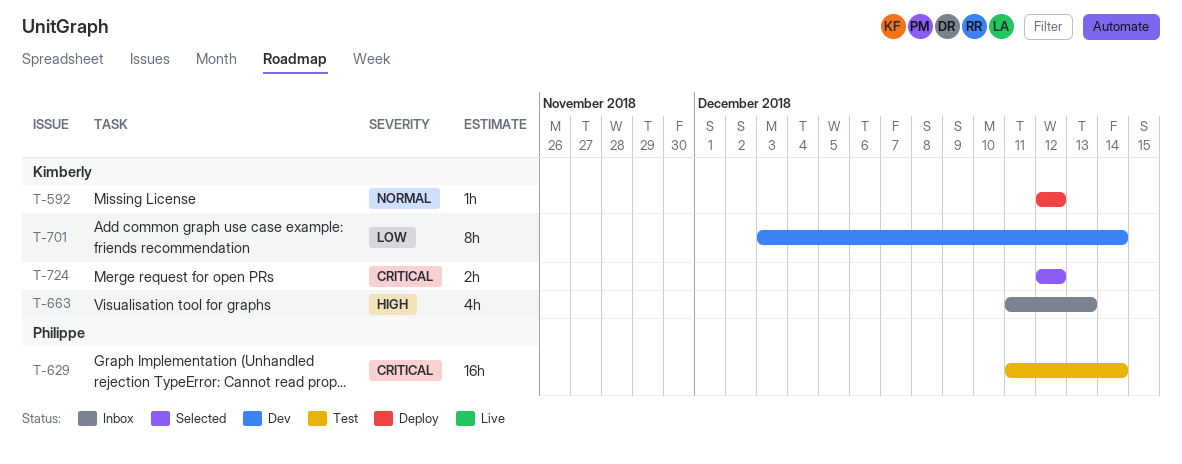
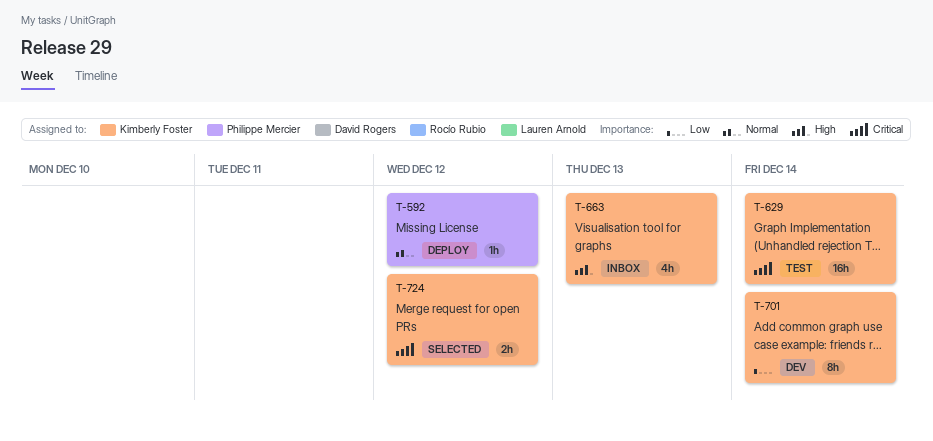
T-592, owner: Kimberly Foster -> Philippe Mercier
T-629, owner: Philippe Mercier -> Kimberly Foster

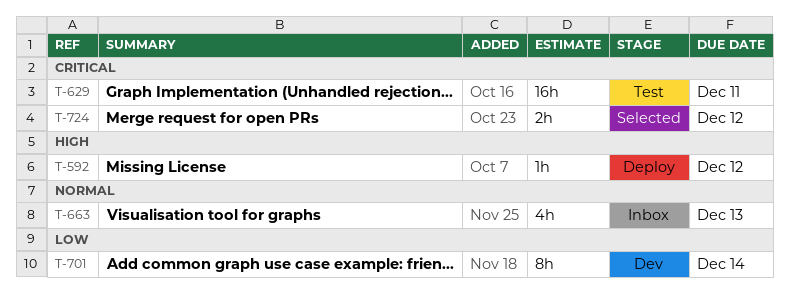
T-592, priority: Normal -> High
T-629, due: Dec 14 -> Dec 11
T-663, priority: High -> Normal

